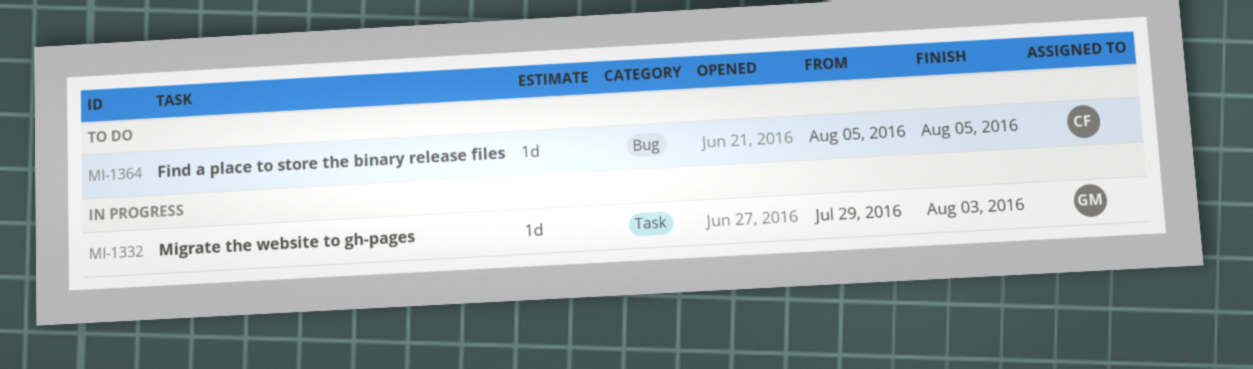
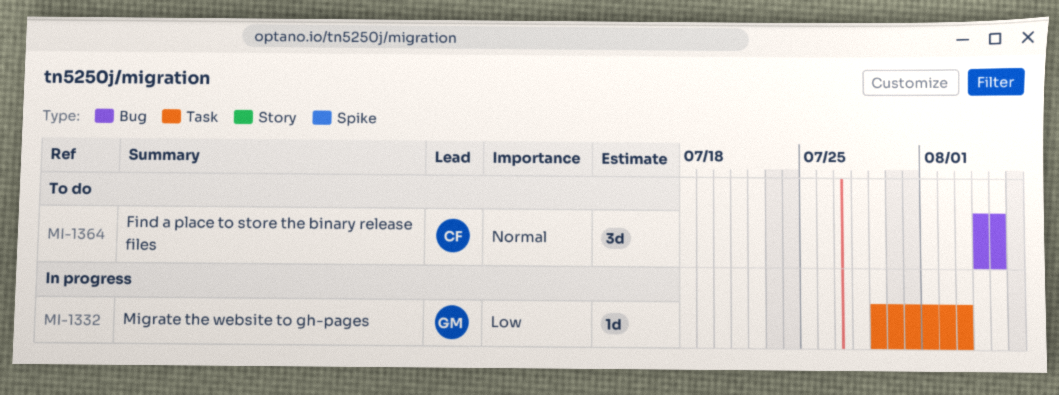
MI-1364, estimate: 1d -> 3d
MI-1364, start: Aug 5 -> Aug 4

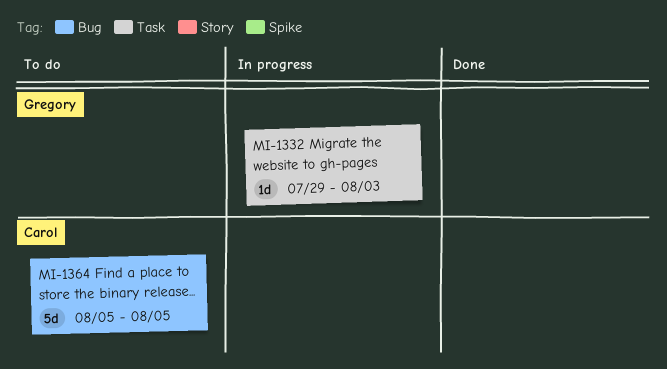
MI-1364, estimate: 3d -> 5d
MI-1364, start: Aug 4 -> Aug 5

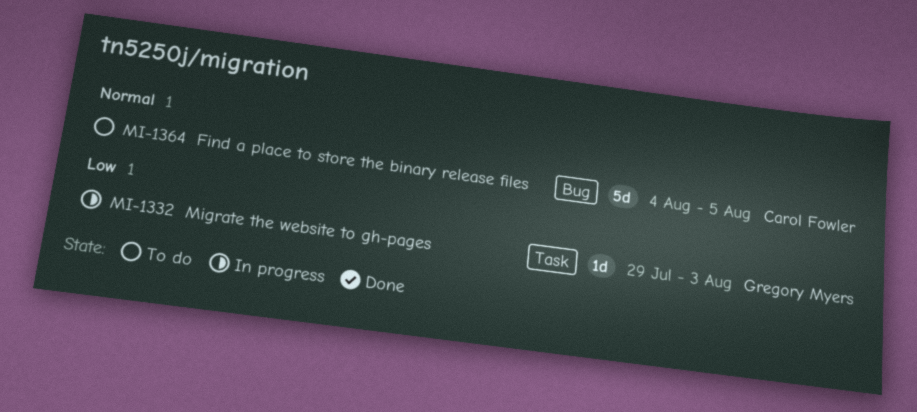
MI-1364, start: Aug 5 -> Aug 4

